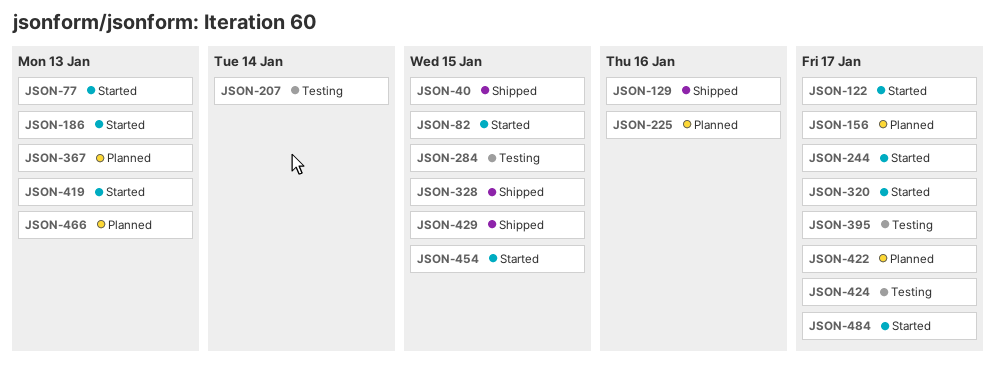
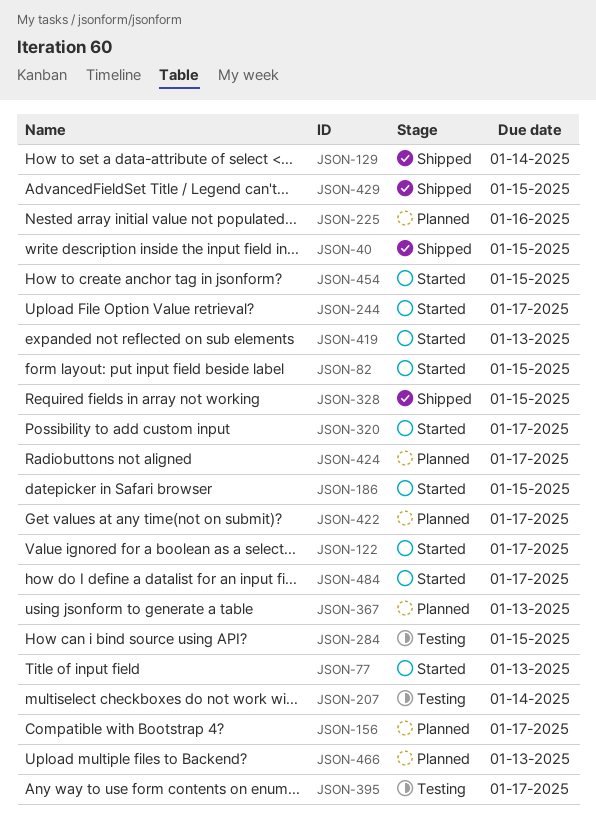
JSON-129, due: Jan 16 -> Jan 14
JSON-186, due: Jan 13 -> Jan 15
JSON-424, status: Testing -> Planned

